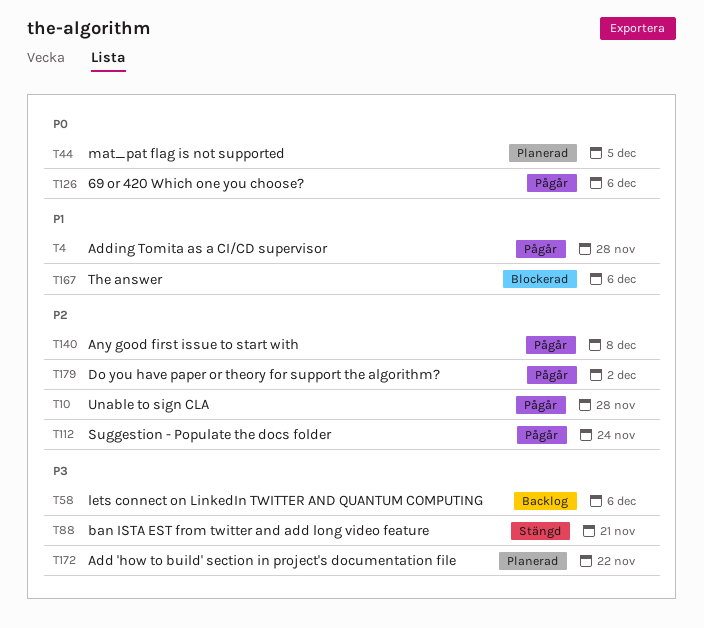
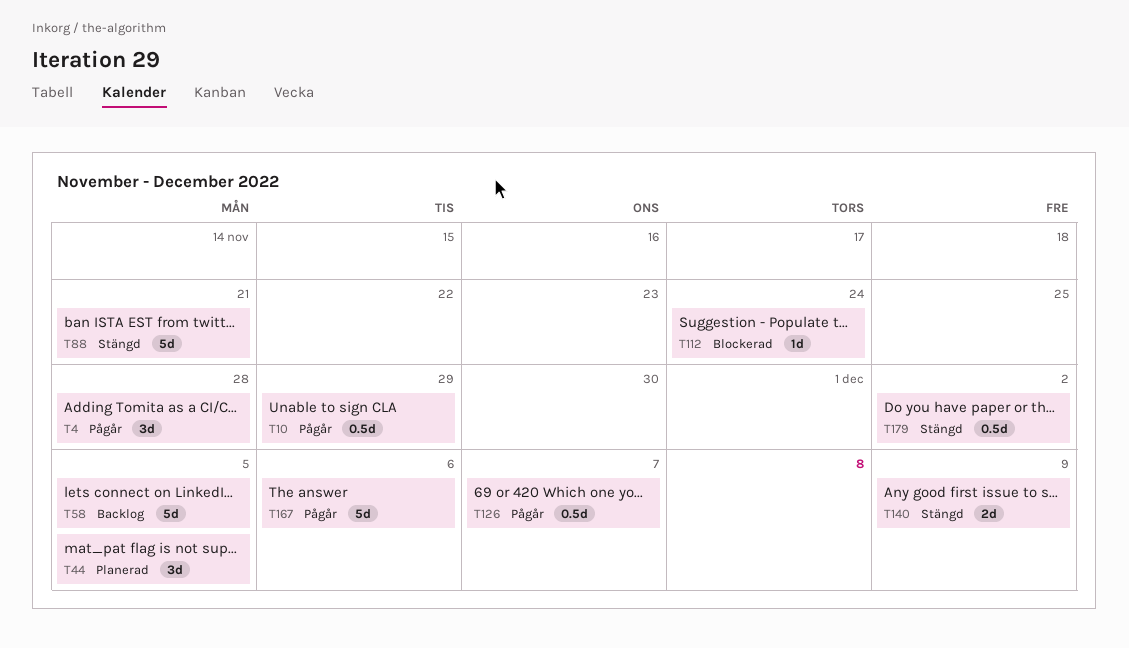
T10, due: Nov 28 -> Nov 29
T58, due: Dec 6 -> Dec 5
T112, status: Pågår -> Blockerad
T126, due: Dec 6 -> Dec 7
T140, status: Pågår -> Stängd
T140, due: Dec 8 -> Dec 9
T167, status: Blockerad -> Pågår
T172: present -> none
T179, status: Pågår -> Stängd

